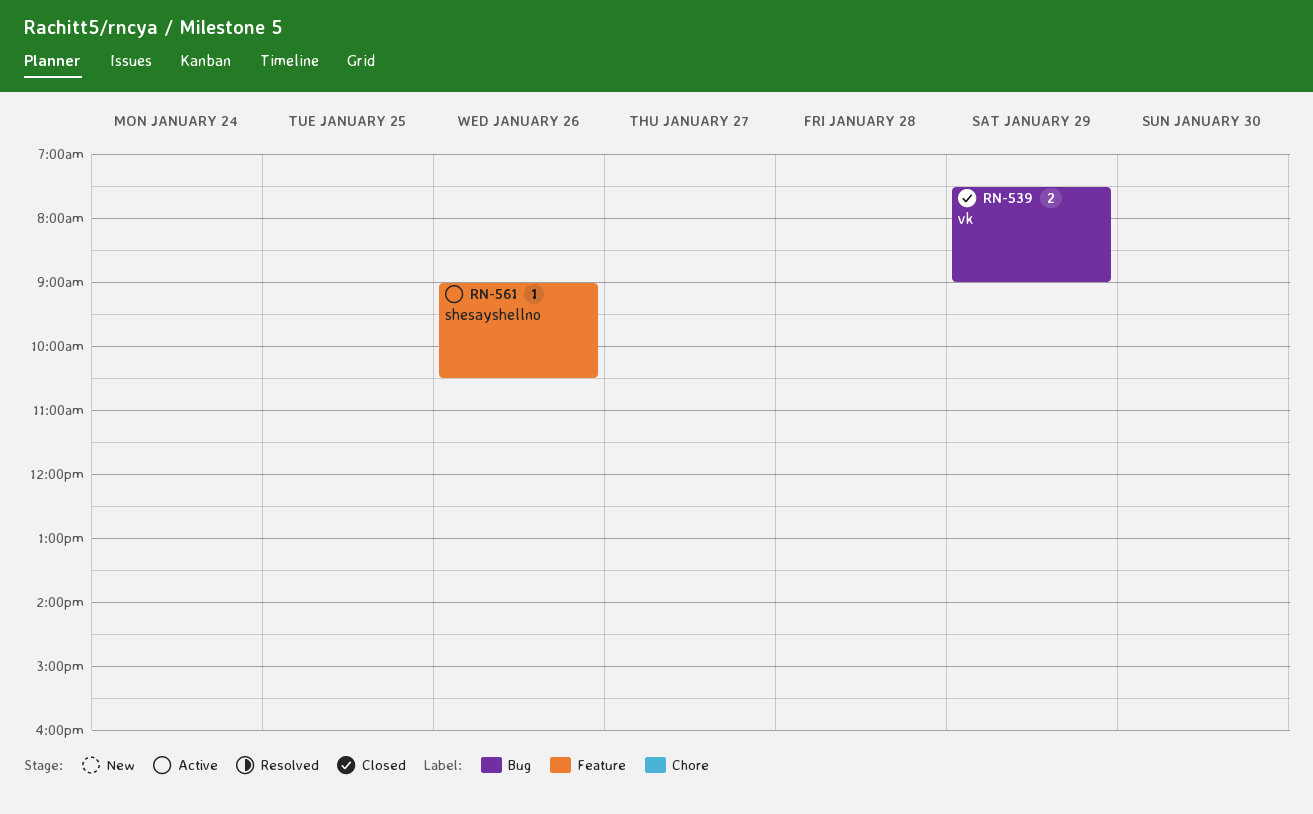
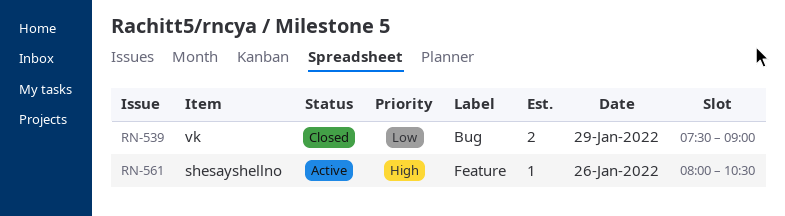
RN-561, begins: 09:00 -> 08:00

